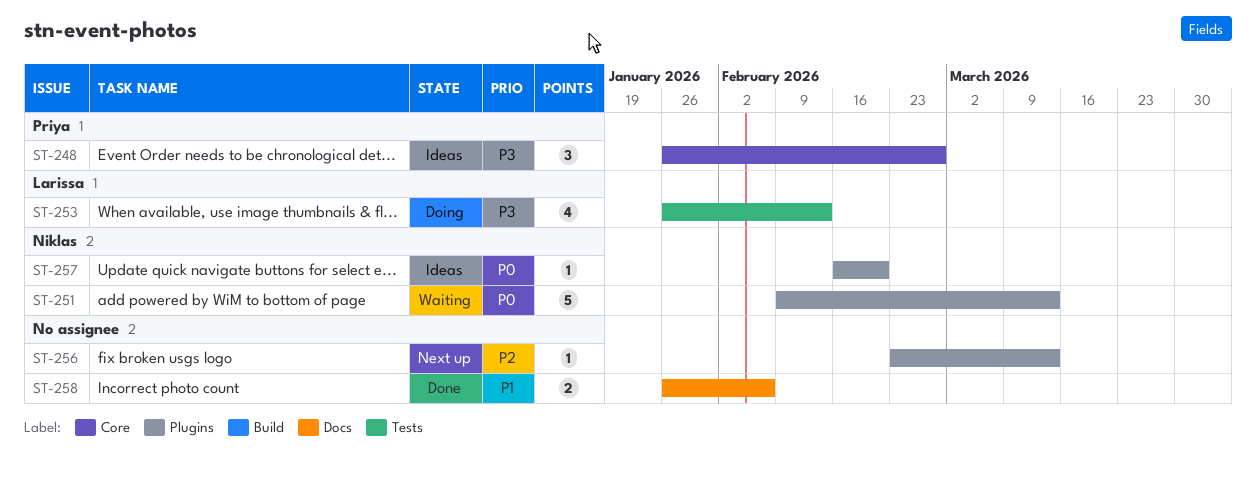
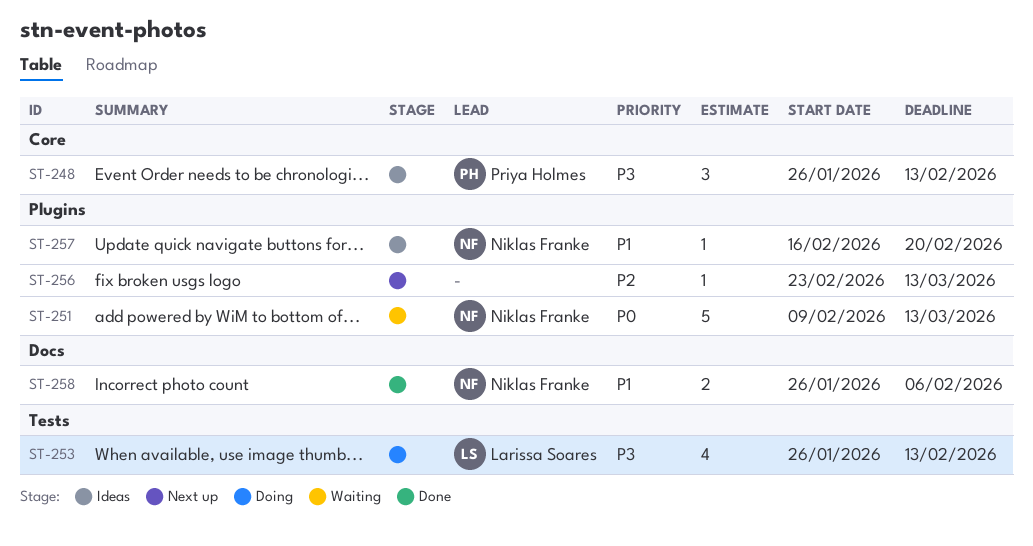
ST-248, due: Feb 27 -> Feb 13
ST-257, priority: P0 -> P1
ST-258, owner: none -> Niklas Franke

